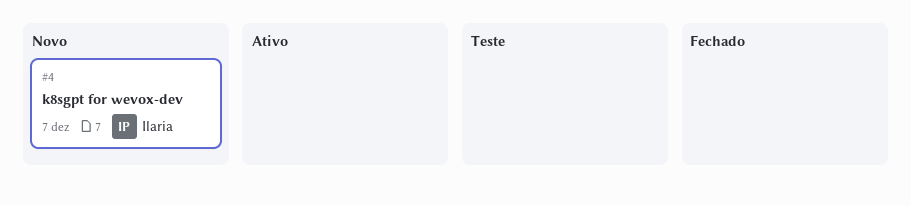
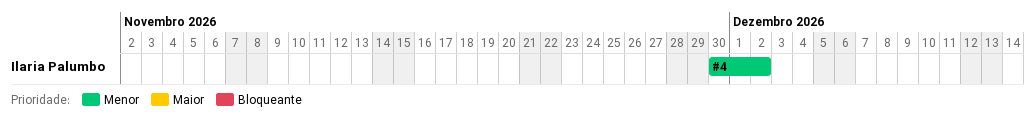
#4, due: Dec 7 -> Dec 2

